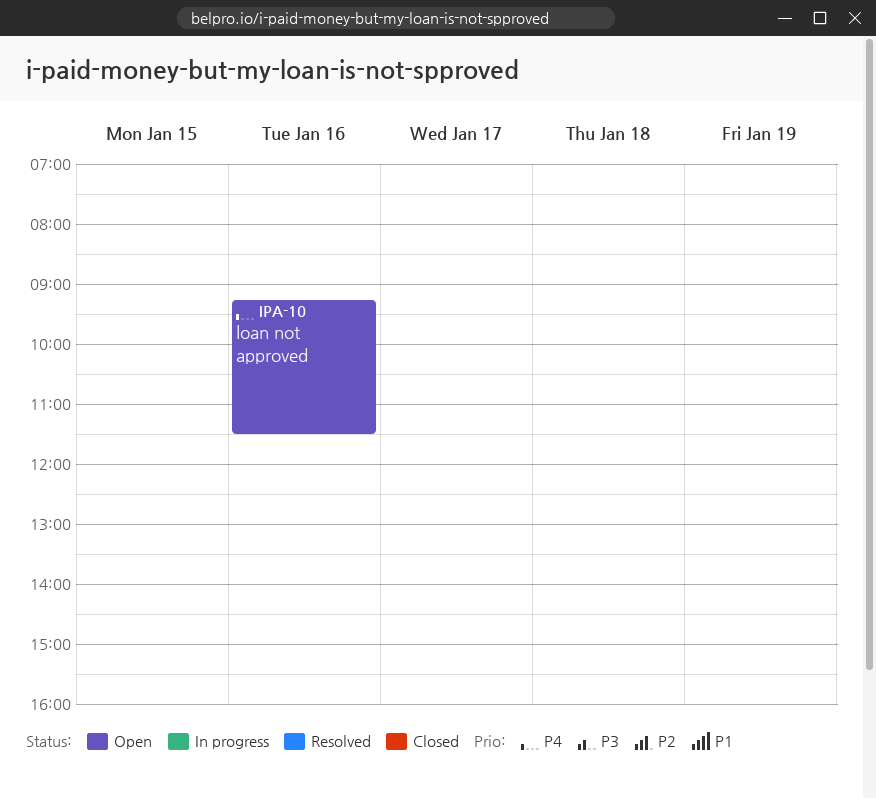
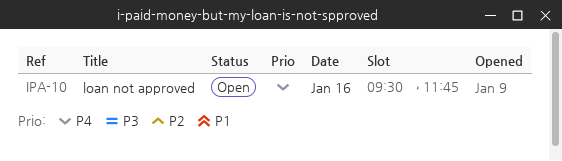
IPA-10, begins: 09:15 -> 09:30
IPA-10, ends: 11:30 -> 11:45

